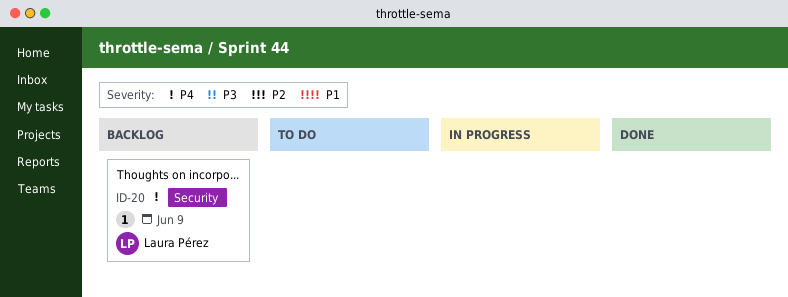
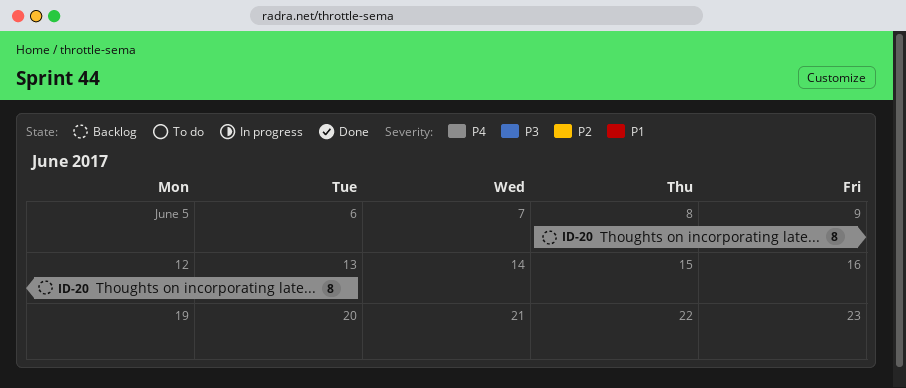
ID-20, estimate: 1 -> 8
ID-20, due: Jun 9 -> Jun 13

